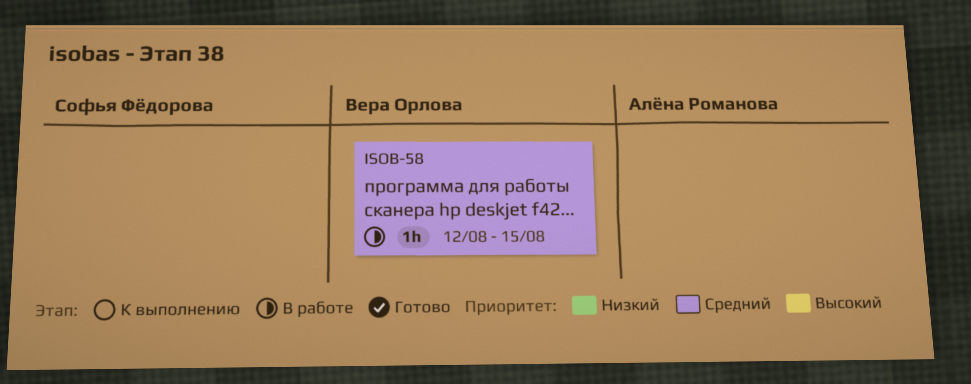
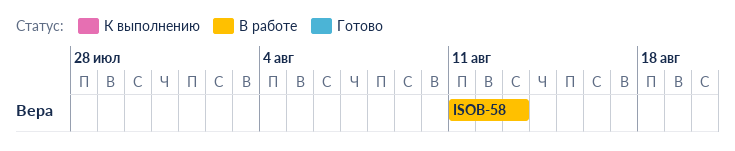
ISOB-58, start: Aug 12 -> Aug 11
ISOB-58, due: Aug 15 -> Aug 13

